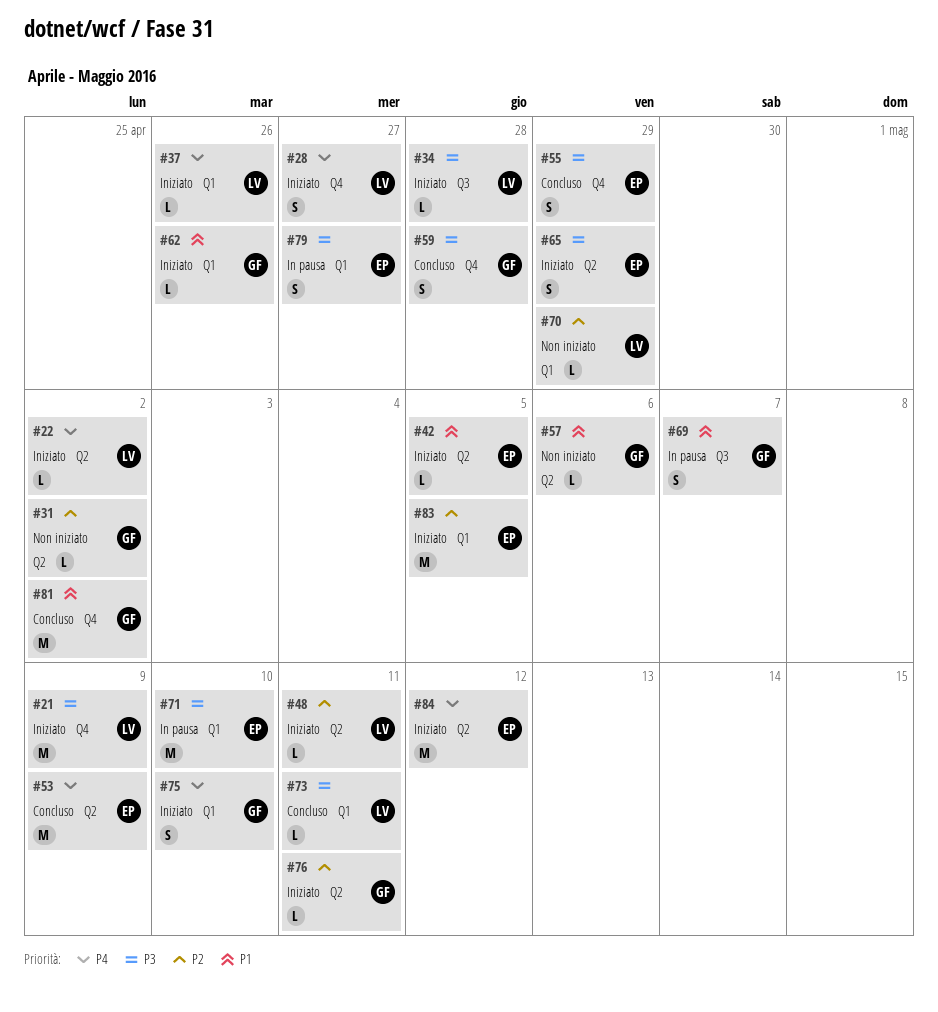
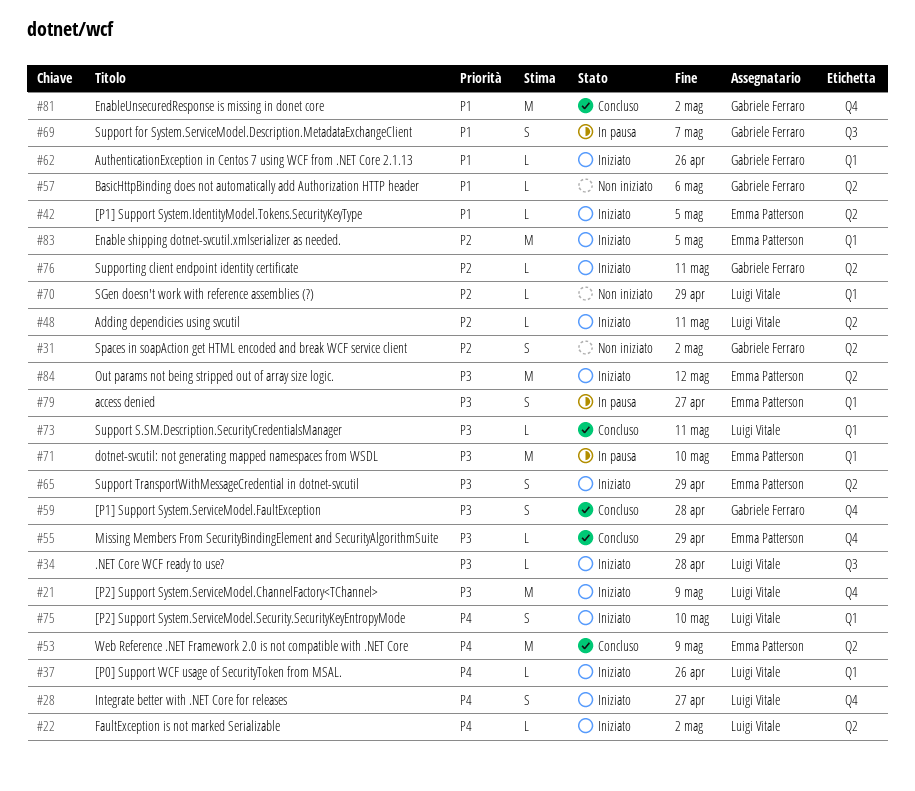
#31, estimate: L -> S
#55, estimate: S -> L
#75, owner: Gabriele Ferraro -> Luigi Vitale
#84, priority: P4 -> P3

